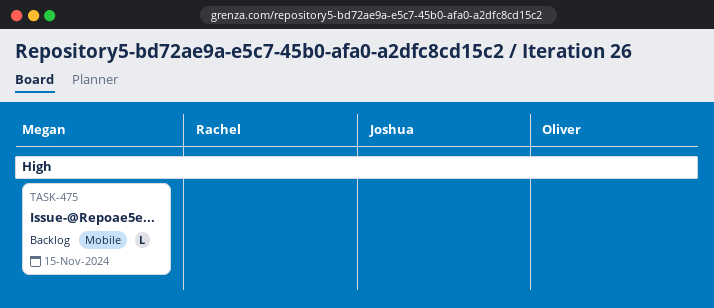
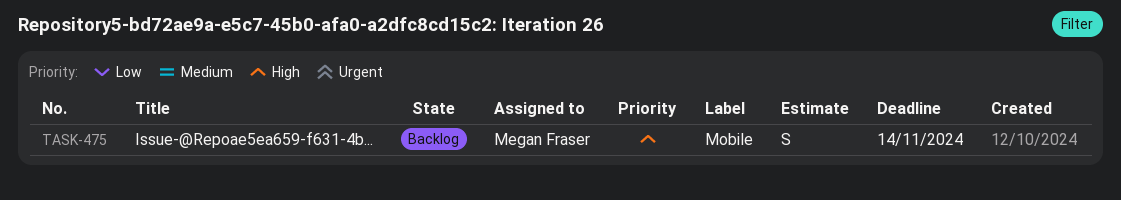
TASK-475, estimate: L -> S
TASK-475, due: Nov 15 -> Nov 14

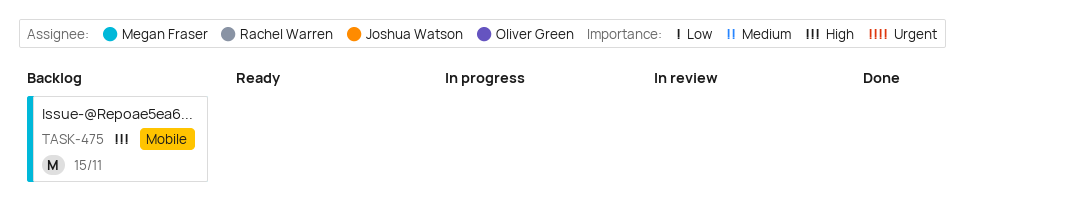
TASK-475, estimate: S -> M
TASK-475, due: Nov 14 -> Nov 15

